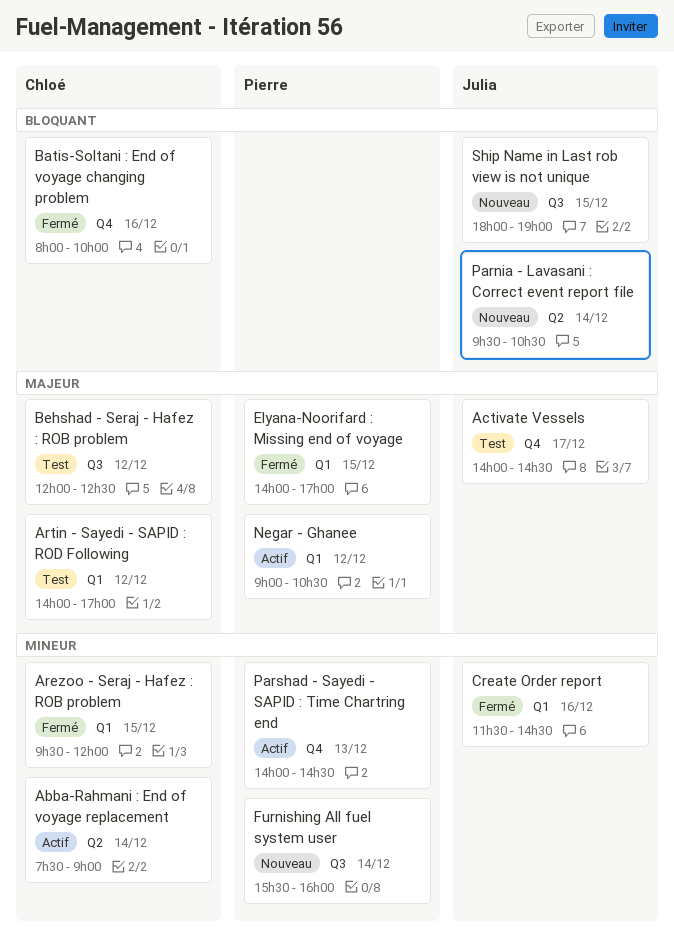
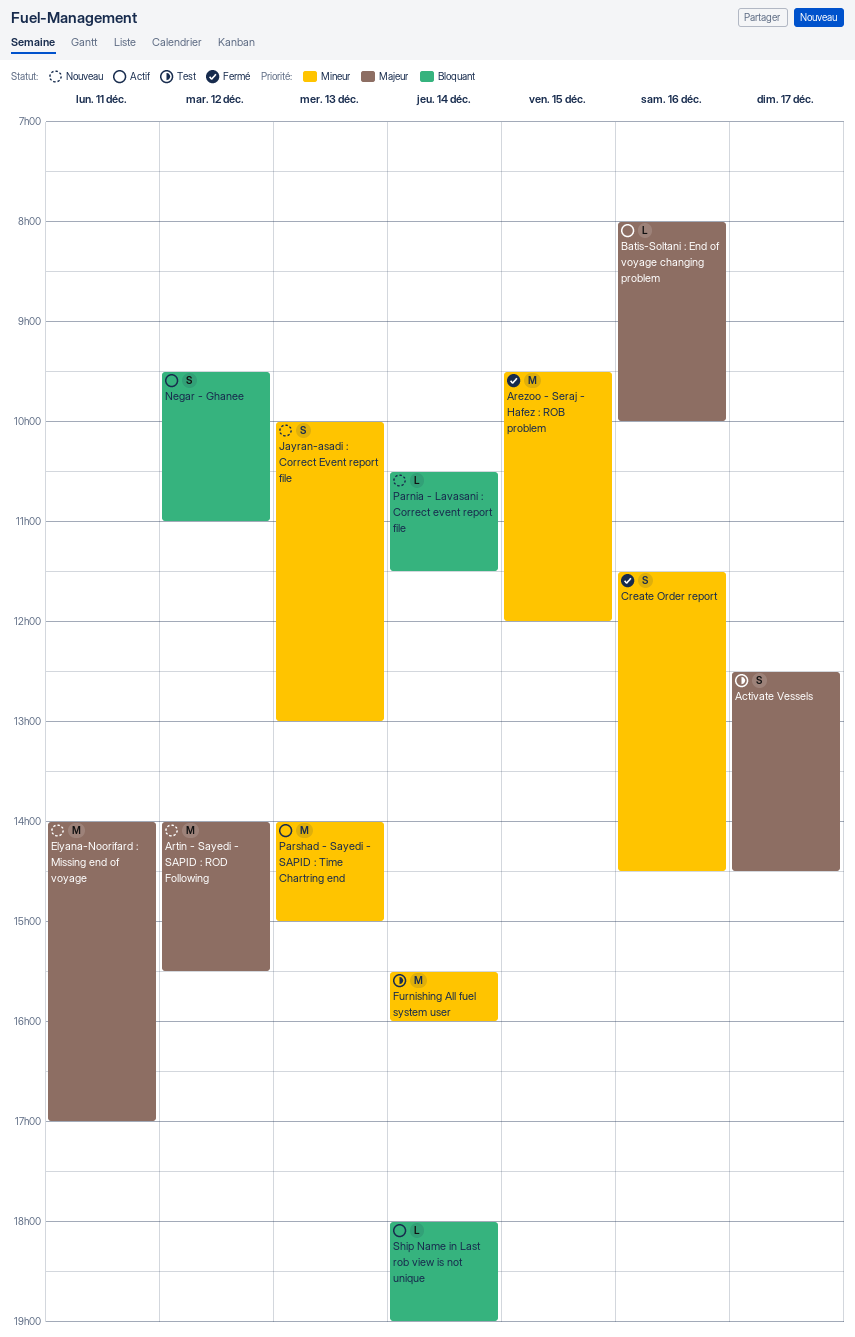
Abba-Rahmani : End of voyage replacement: present -> none
Activate Vessels, begins: 14:00 -> 12:30
Artin - Sayedi - SAPID : ROD Following, status: Test -> Nouveau
Artin - Sayedi - SAPID : ROD Following, ends: 17:00 -> 15:30
Batis-Soltani : End of voyage changing problem, status: Fermé -> Actif
Batis-Soltani : End of voyage changing problem, priority: Bloquant -> Majeur
Behshad - Seraj - Hafez : ROB problem: present -> none
Elyana-Noorifard : Missing end of voyage, status: Fermé -> Nouveau
Elyana-Noorifard : Missing end of voyage, day: Dec 15 -> Dec 11
Furnishing All fuel system user, status: Nouveau -> Test
Jayran-asadi : Correct Event report file: none -> present
Negar - Ghanee, priority: Majeur -> Bloquant
Negar - Ghanee, begins: 09:00 -> 09:30
Negar - Ghanee, ends: 10:30 -> 11:00
Parnia - Lavasani : Correct event report file, begins: 09:30 -> 10:30
Parnia - Lavasani : Correct event report file, ends: 10:30 -> 11:30
Parshad - Sayedi - SAPID : Time Chartring end, ends: 14:30 -> 15:00
Ship Name in Last rob view is not unique, status: Nouveau -> Actif
Ship Name in Last rob view is not unique, day: Dec 15 -> Dec 14

